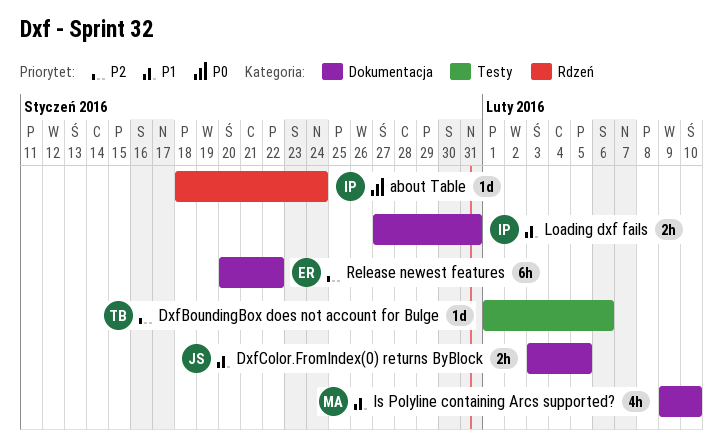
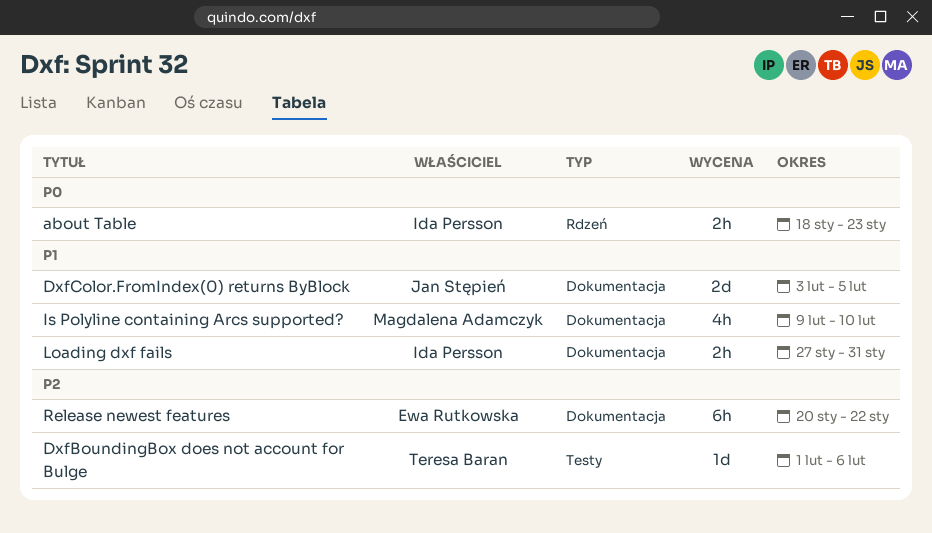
about Table, estimate: 1d -> 2h
about Table, due: Jan 24 -> Jan 23
DxfColor.FromIndex(0) returns ByBlock, estimate: 2h -> 2d

